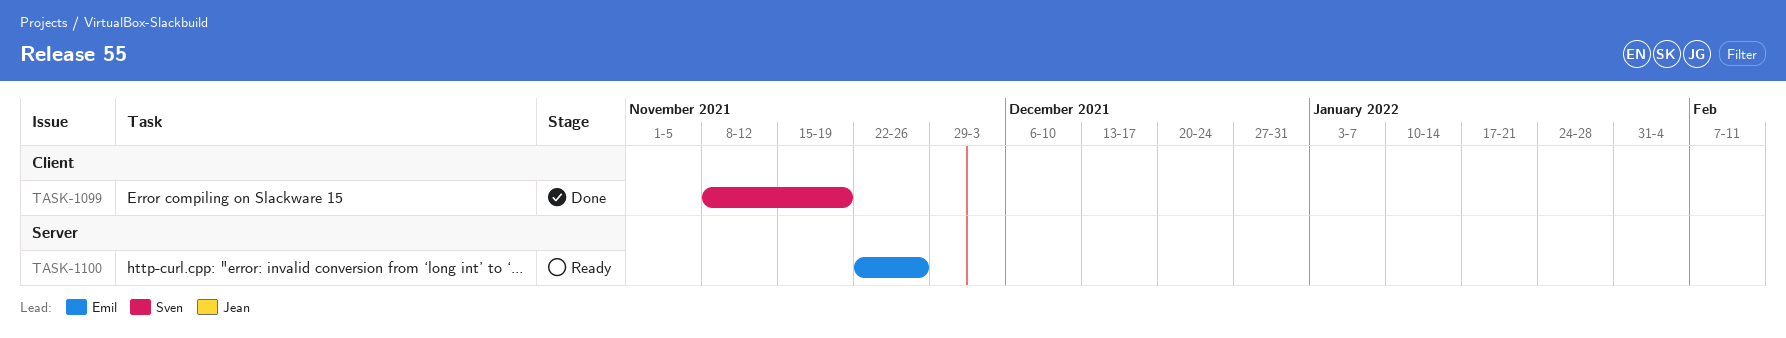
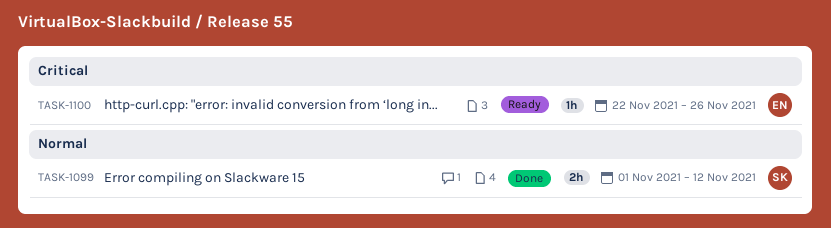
TASK-1099, start: Nov 8 -> Nov 1
TASK-1099, due: Nov 19 -> Nov 12

